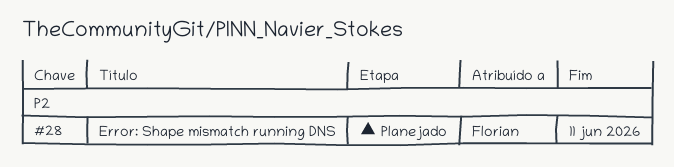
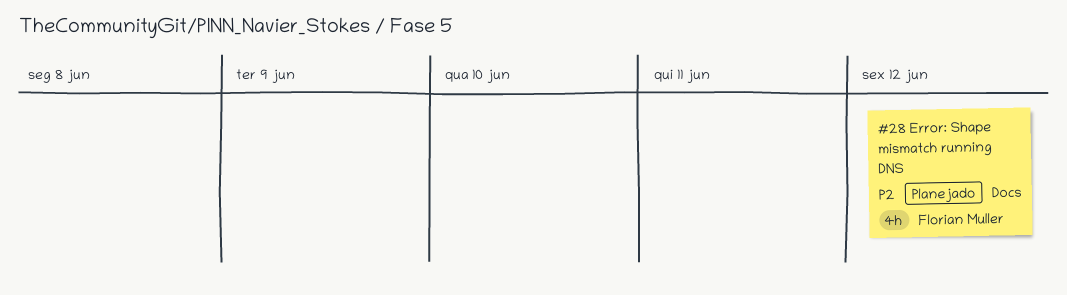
#28, due: Jun 11 -> Jun 12

